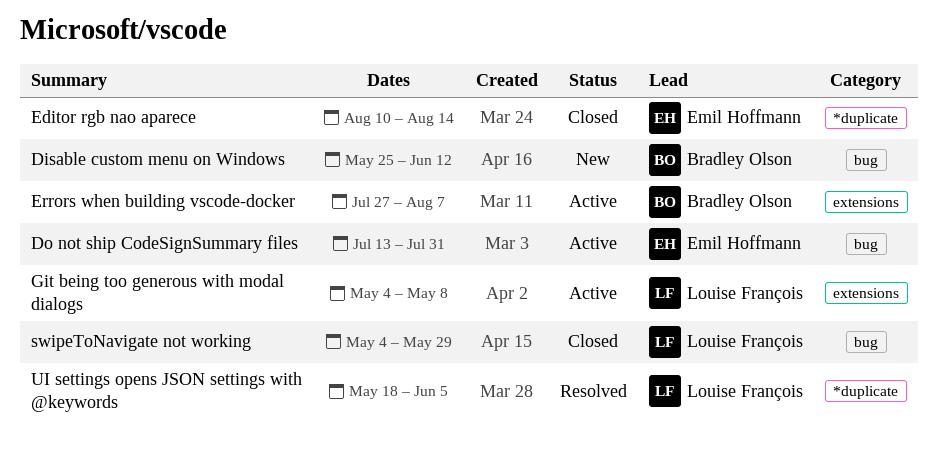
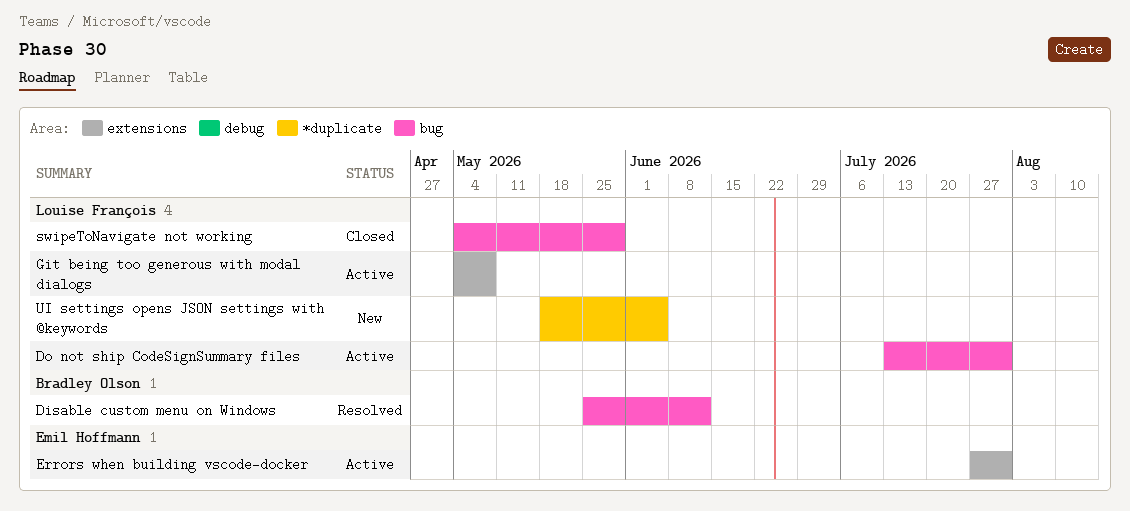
Disable custom menu on Windows, status: New -> Resolved
Do not ship CodeSignSummary files, owner: Emil Hoffmann -> Louise François
Editor rgb nao aparece: present -> none
Errors when building vscode-docker, owner: Bradley Olson -> Emil Hoffmann
Errors when building vscode-docker, due: Aug 7 -> Jul 31
UI settings opens JSON settings with @keywords, status: Resolved -> New

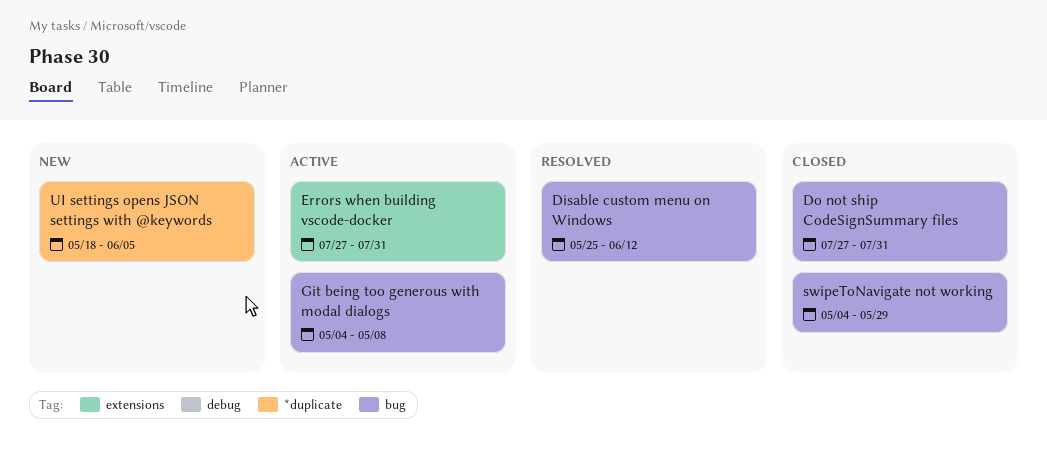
Do not ship CodeSignSummary files, status: Active -> Closed
Do not ship CodeSignSummary files, start: Jul 13 -> Jul 27
Git being too generous with modal dialogs, label: extensions -> bug

